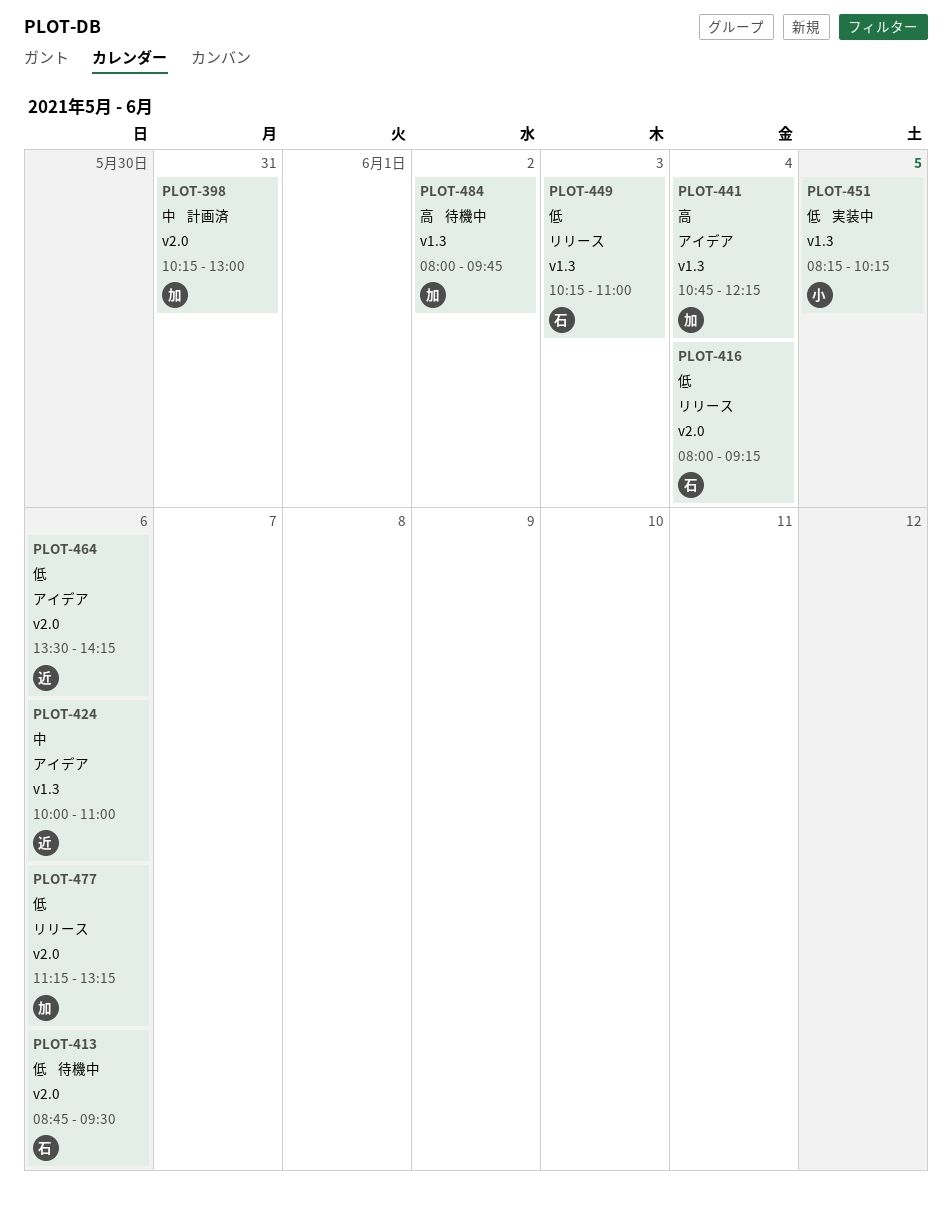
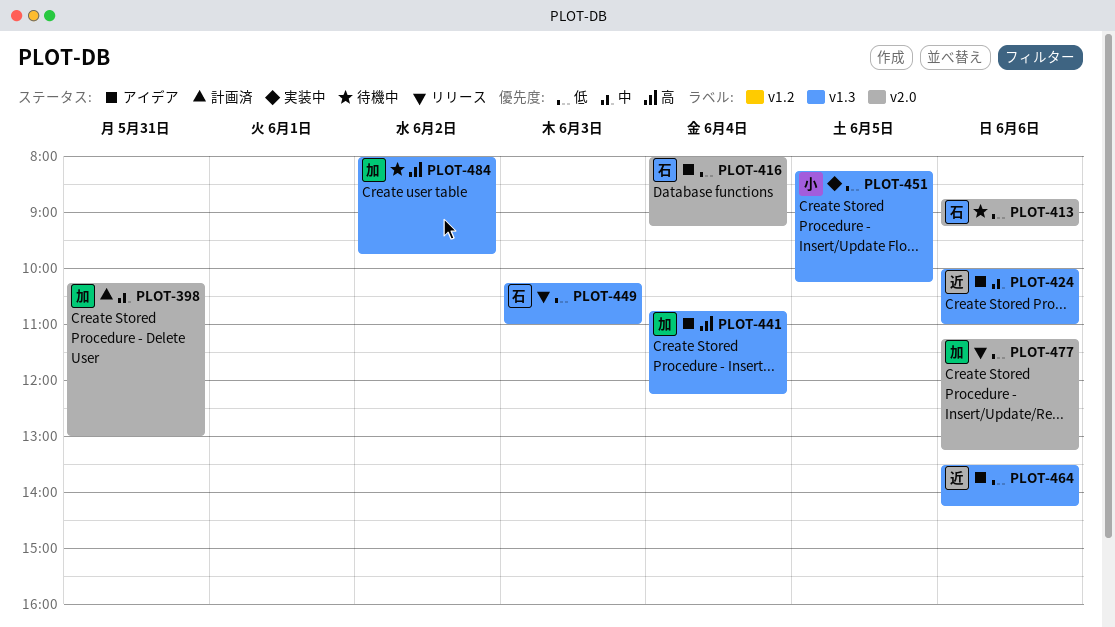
PLOT-413, ends: 09:30 -> 09:15
PLOT-416, status: リリース -> アイデア
PLOT-464, label: v2.0 -> v1.3

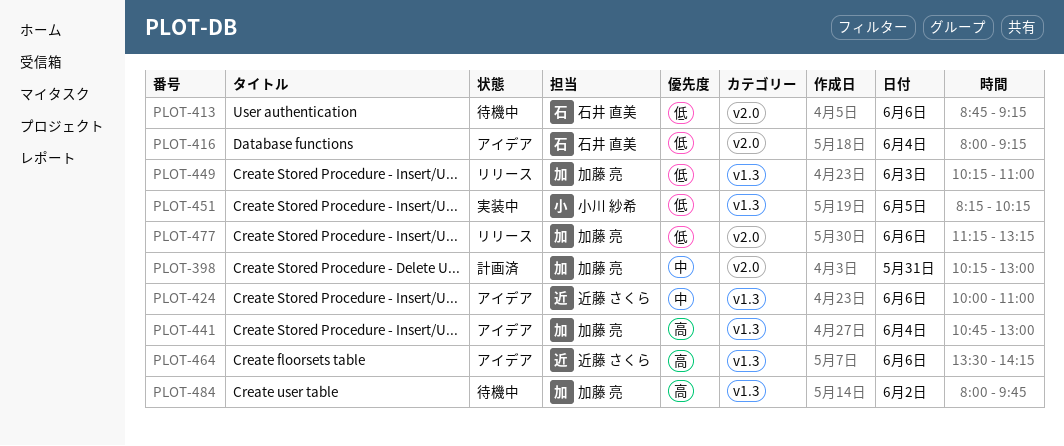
PLOT-441, ends: 12:15 -> 13:00
PLOT-449, owner: 石井 直美 -> 加藤 亮
PLOT-464, priority: 低 -> 高

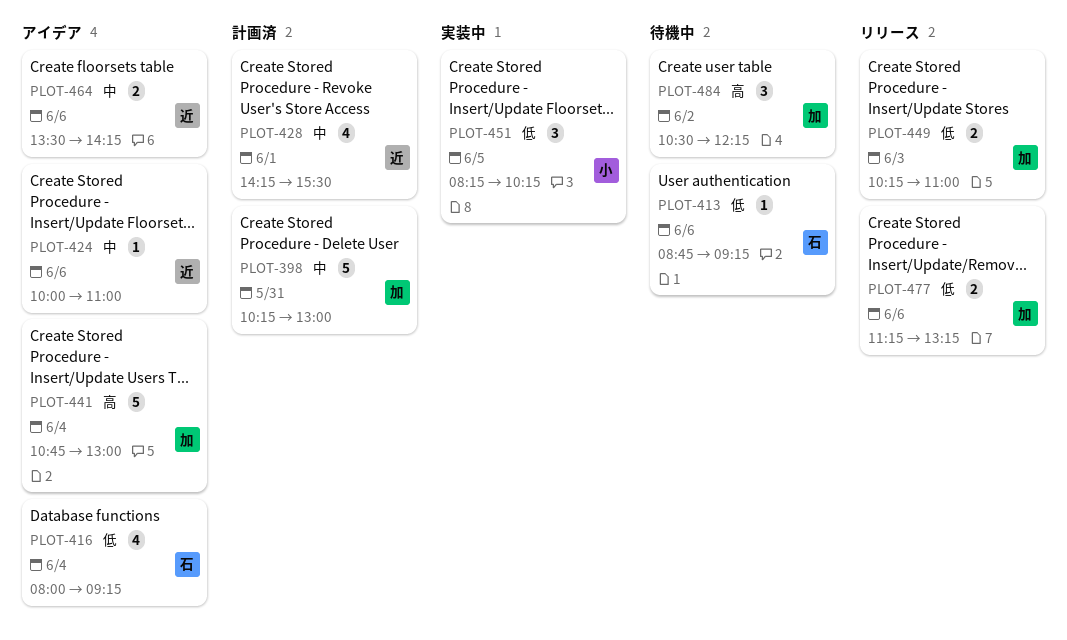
PLOT-428: none -> present
PLOT-464, priority: 高 -> 中
PLOT-484, begins: 08:00 -> 10:30
PLOT-484, ends: 09:45 -> 12:15

